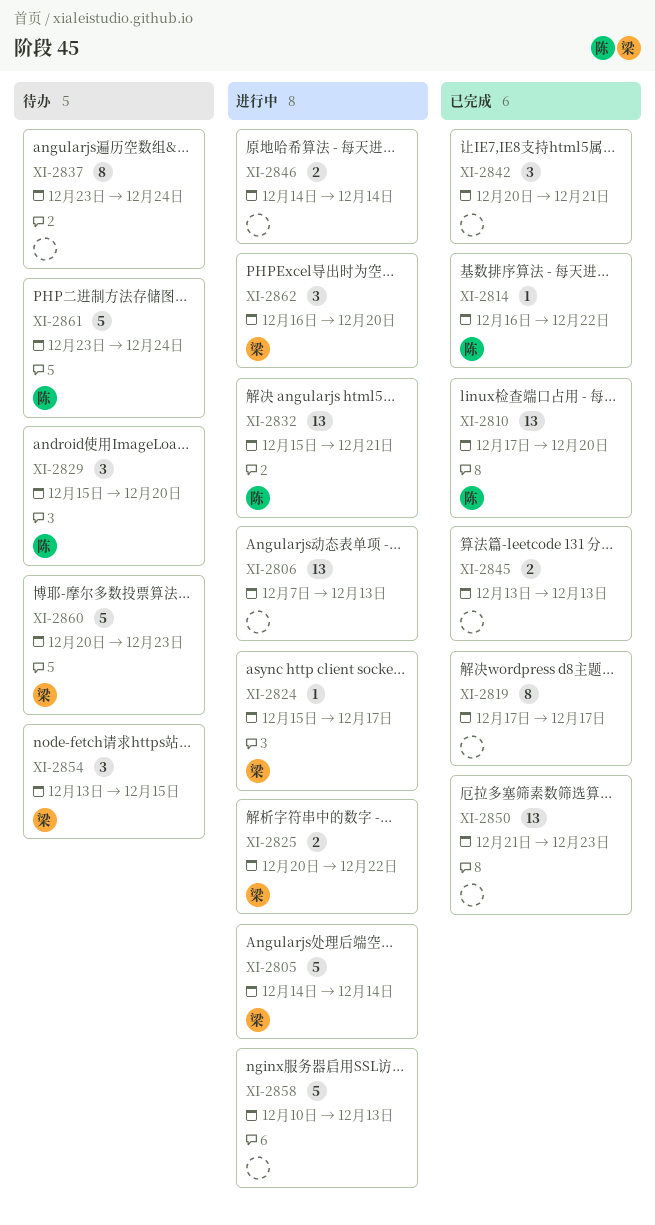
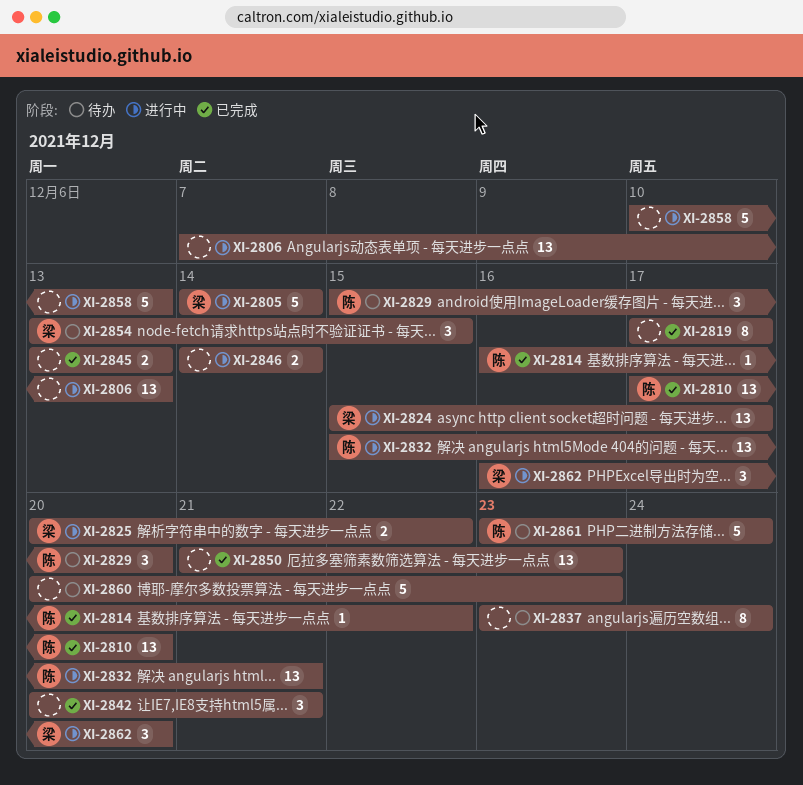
XI-2824, estimate: 1 -> 13
XI-2860, owner: 梁 -> none

